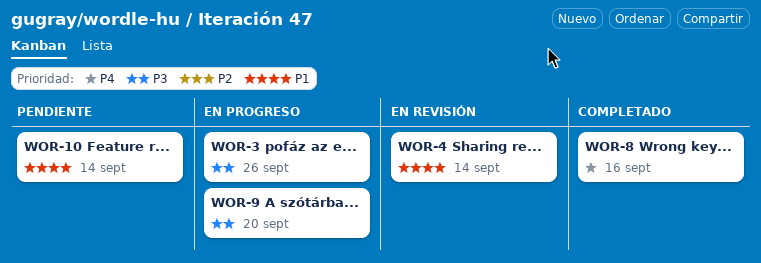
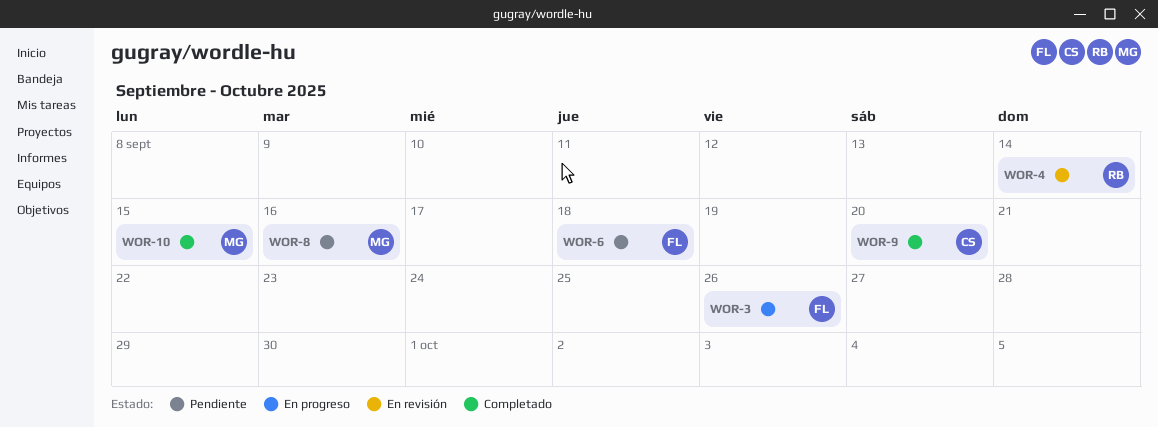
WOR-6: none -> present
WOR-8, status: Completado -> Pendiente
WOR-9, status: En progreso -> Completado
WOR-10, status: Pendiente -> Completado
WOR-10, due: Sep 14 -> Sep 15

